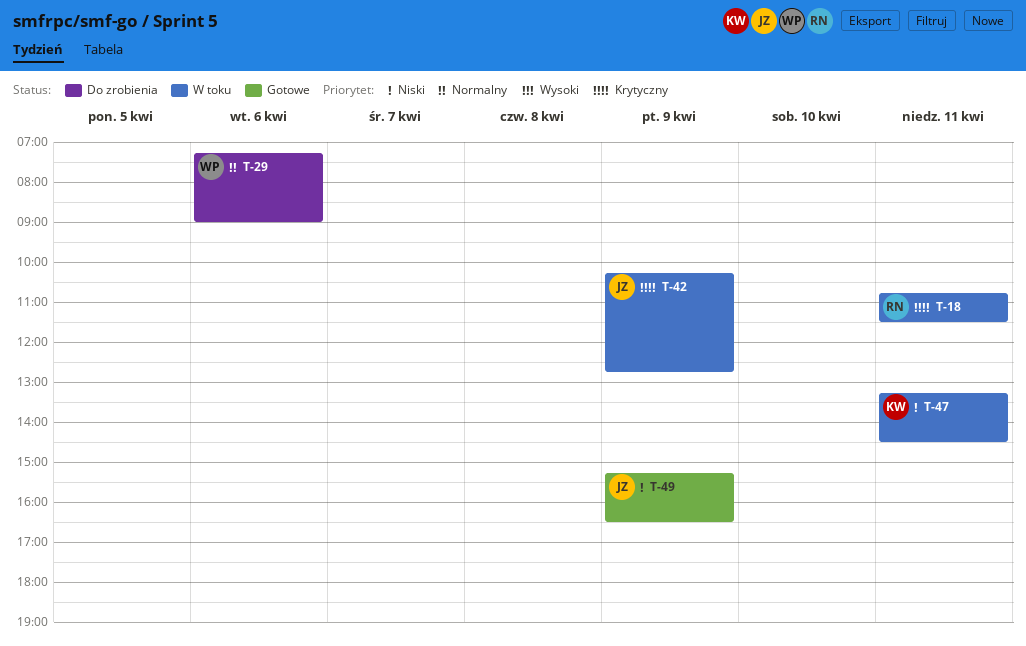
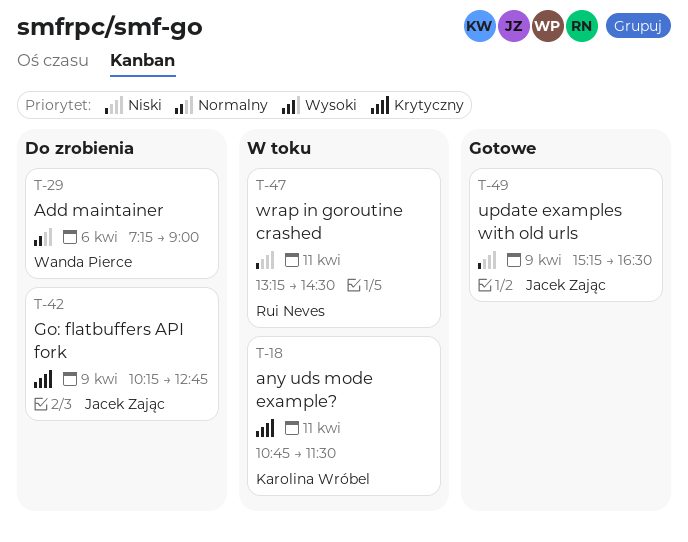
T-18, owner: Rui Neves -> Karolina Wróbel
T-42, status: W toku -> Do zrobienia
T-47, owner: Karolina Wróbel -> Rui Neves

